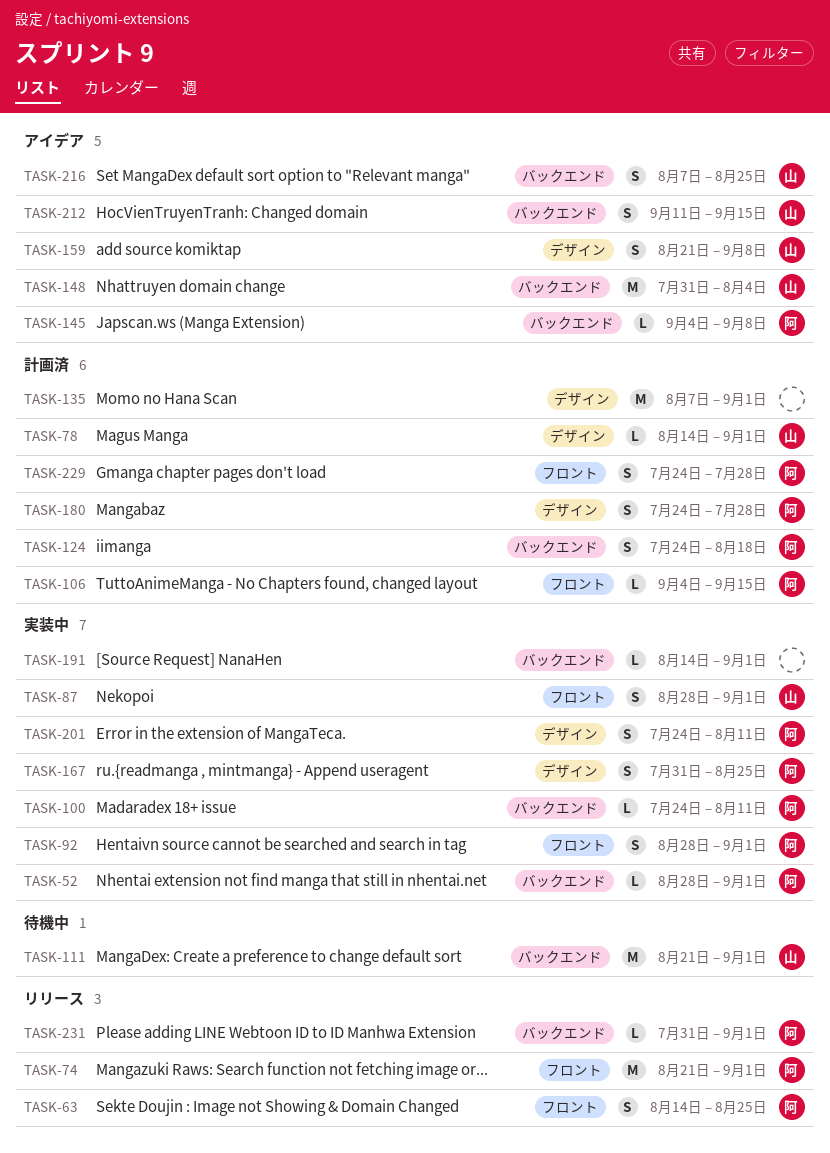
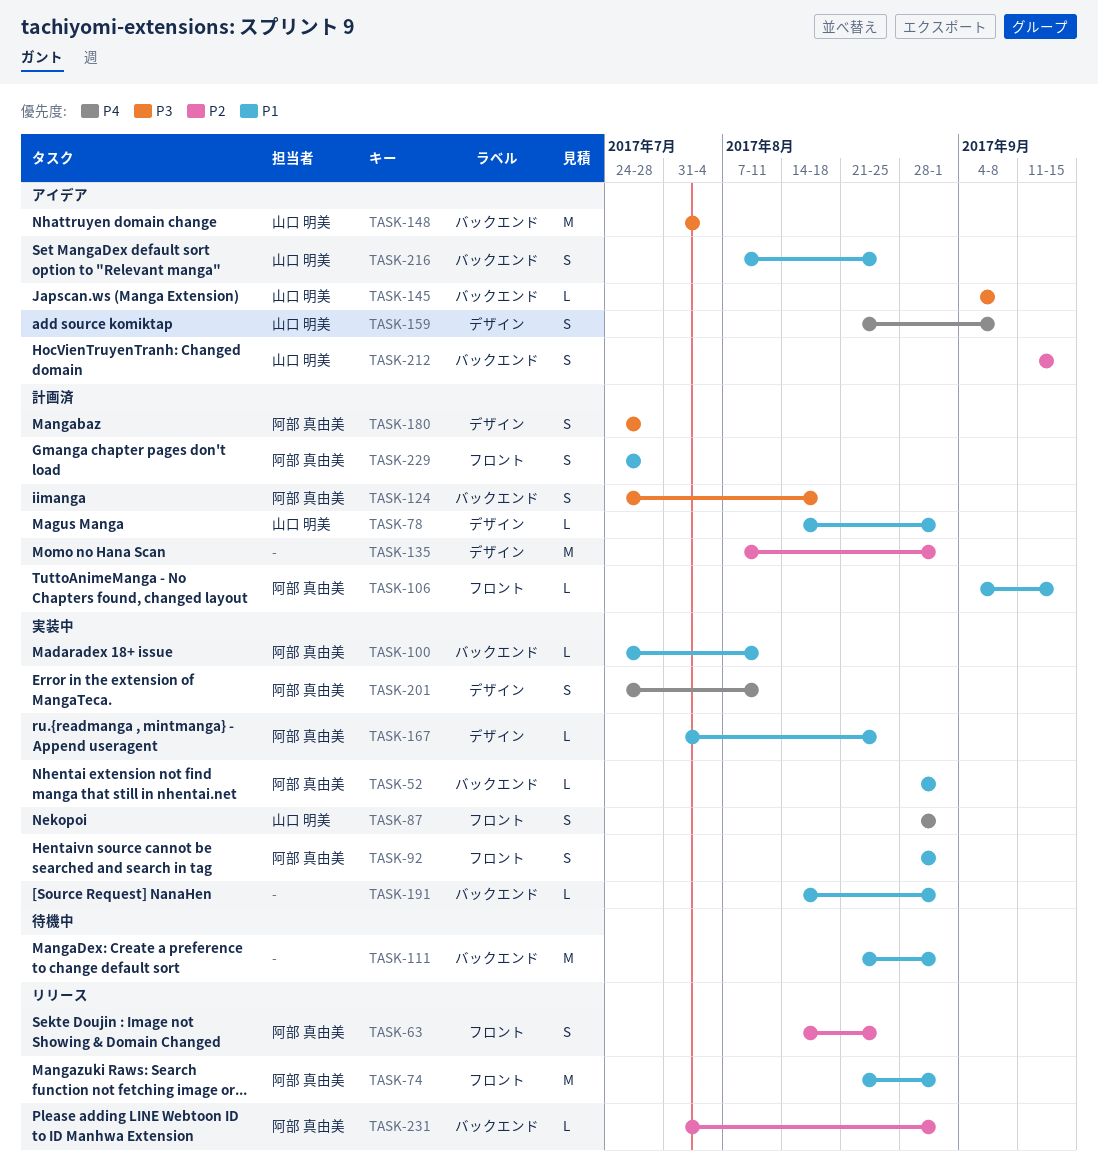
TASK-111, owner: 山口 明美 -> none
TASK-145, owner: 阿部 真由美 -> 山口 明美
TASK-167, estimate: S -> L

